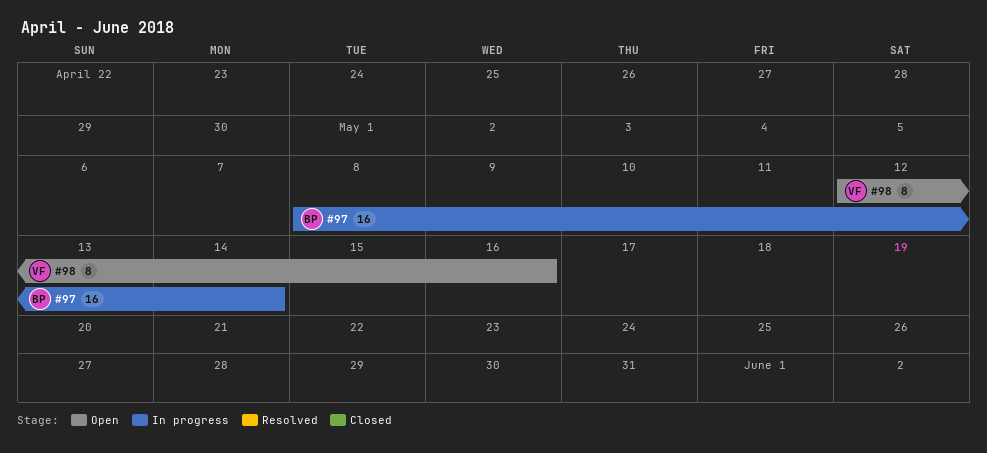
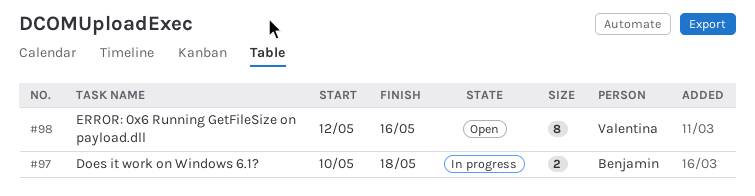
#97, estimate: 16 -> 2
#97, start: May 8 -> May 10
#97, due: May 14 -> May 18

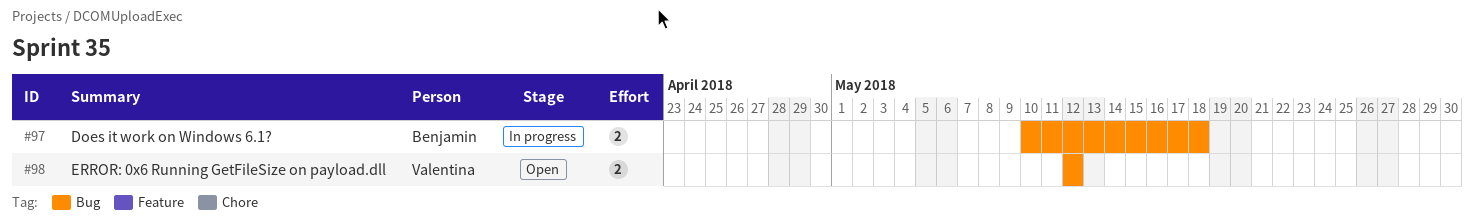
#98, estimate: 8 -> 2
#98, due: May 16 -> May 12

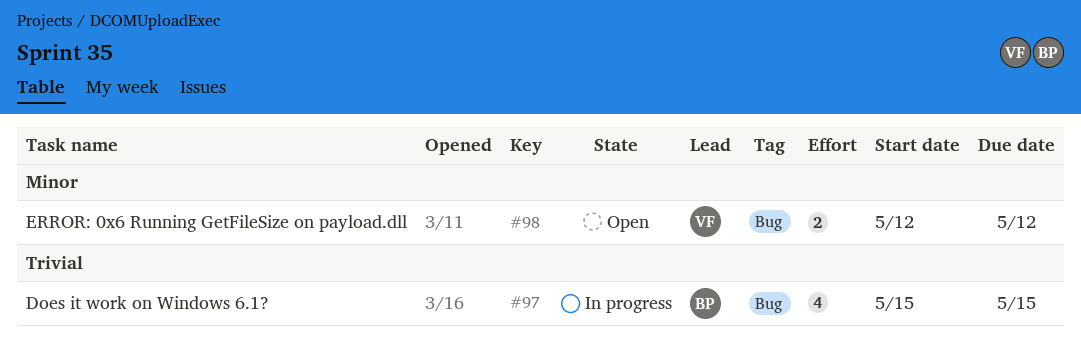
#97, estimate: 2 -> 4
#97, start: May 10 -> May 15
#97, due: May 18 -> May 15

